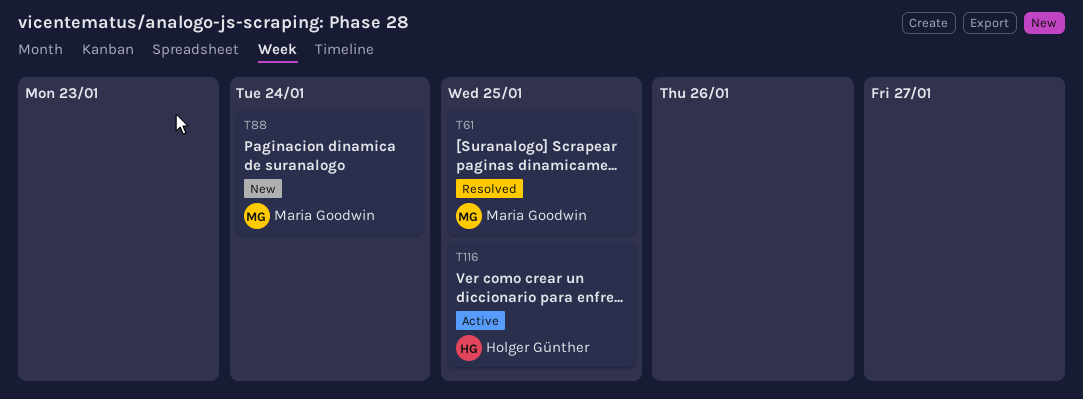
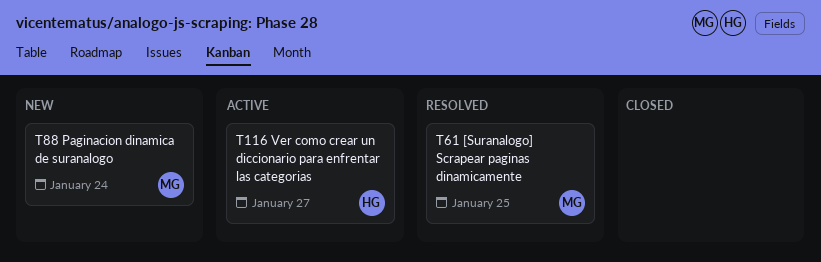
T116, due: Jan 25 -> Jan 27

